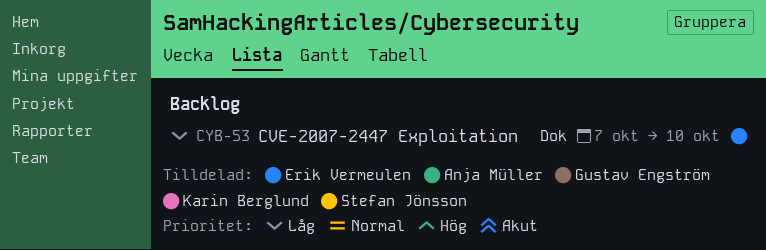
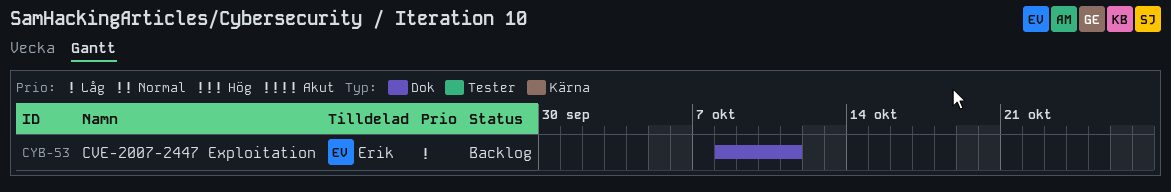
CYB-53, start: Oct 7 -> Oct 8
CYB-53, due: Oct 10 -> Oct 11

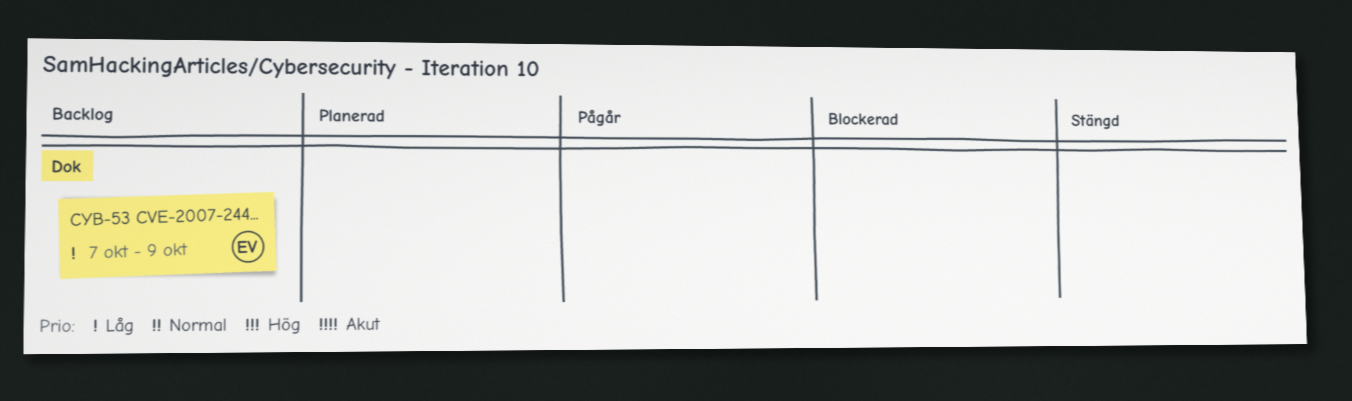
CYB-53, start: Oct 8 -> Oct 7
CYB-53, due: Oct 11 -> Oct 9

